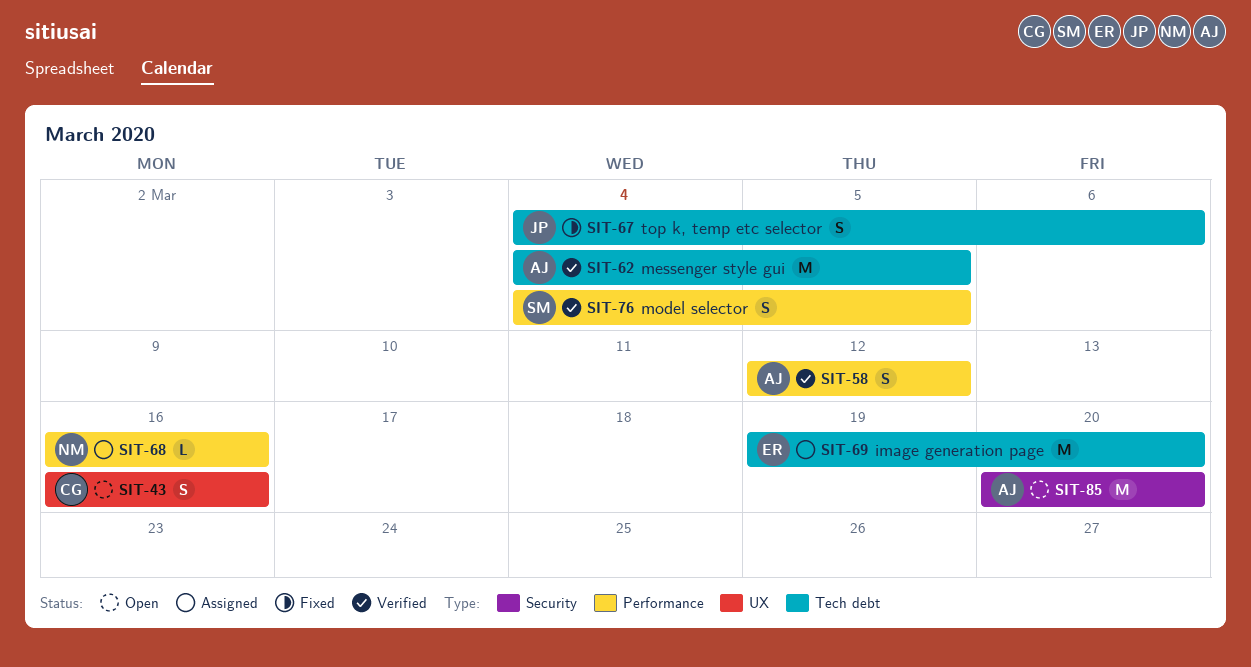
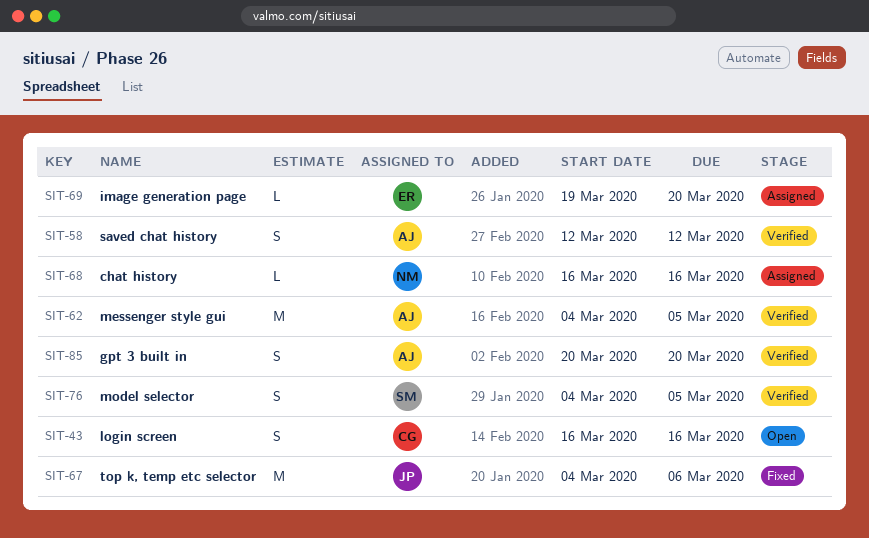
SIT-67, estimate: S -> M
SIT-69, estimate: M -> L
SIT-85, status: Open -> Verified
SIT-85, estimate: M -> S

